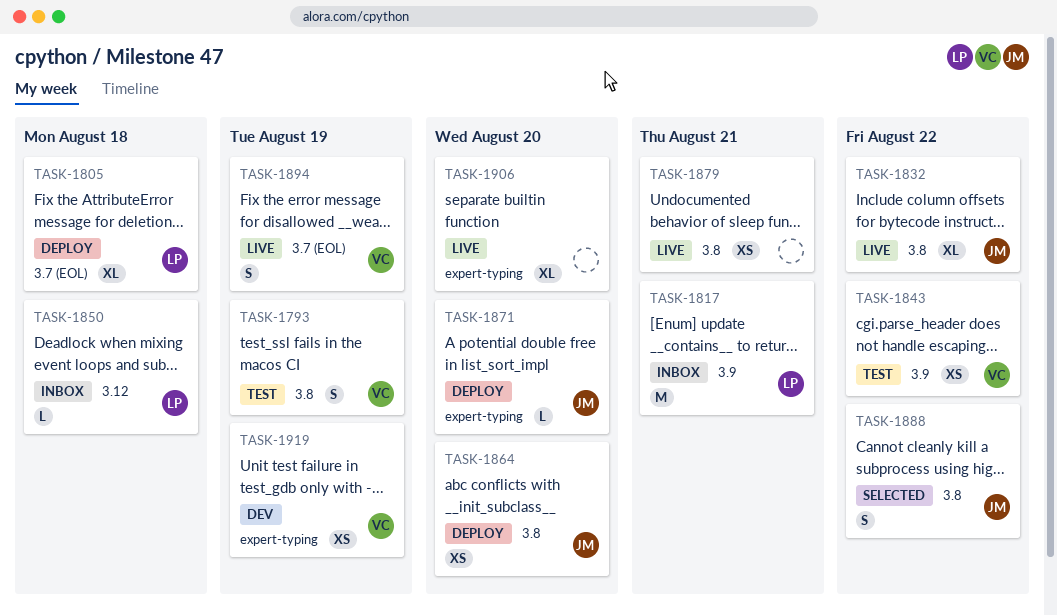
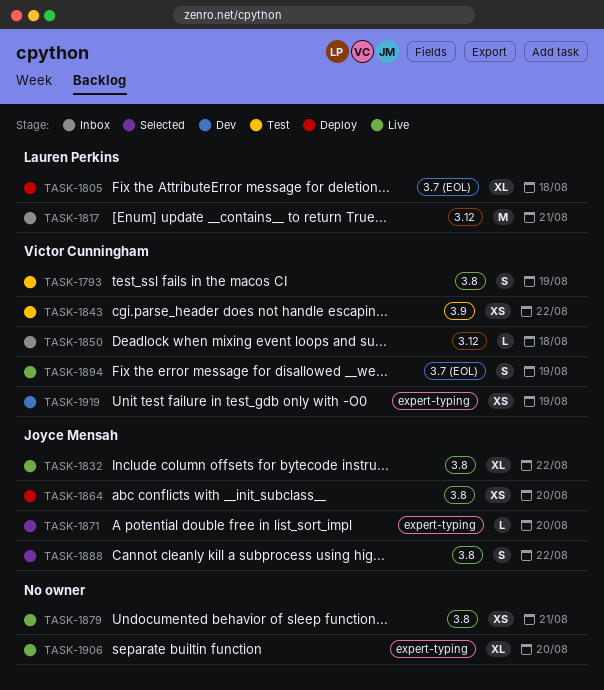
TASK-1817, label: 3.9 -> 3.12
TASK-1850, owner: Lauren Perkins -> Victor Cunningham
TASK-1871, status: Deploy -> Selected

